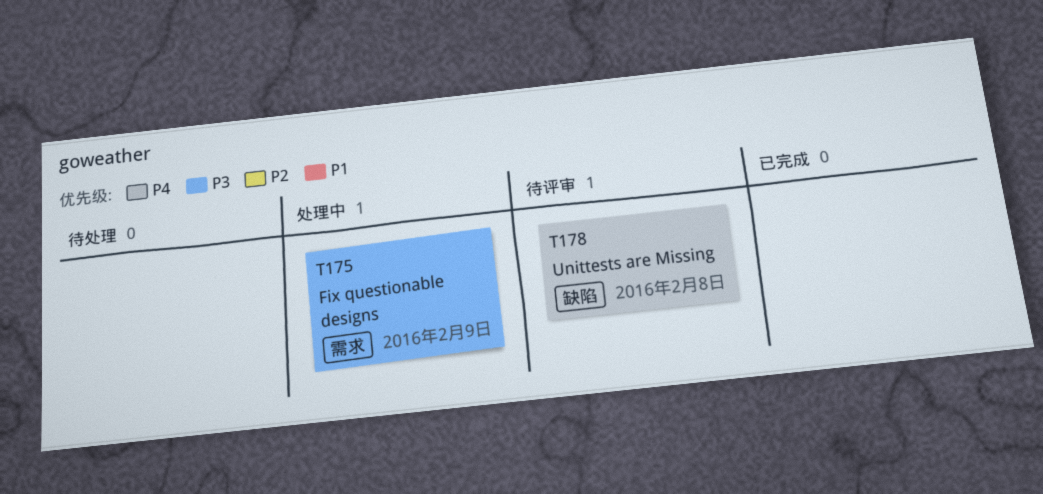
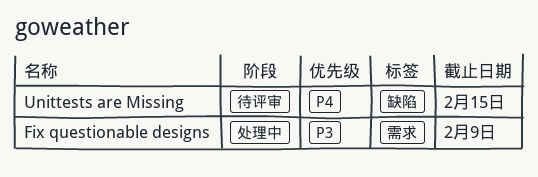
Unittests are Missing, due: Feb 8 -> Feb 15

